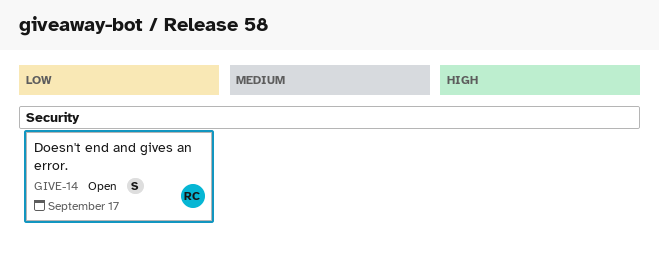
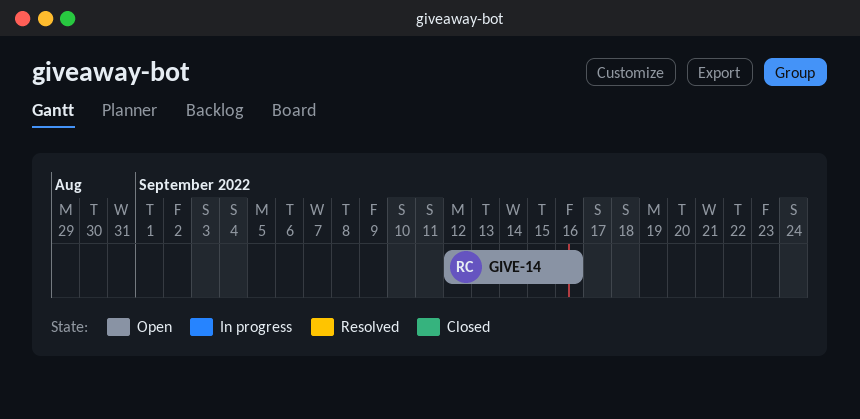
GIVE-14, due: Sep 17 -> Sep 16

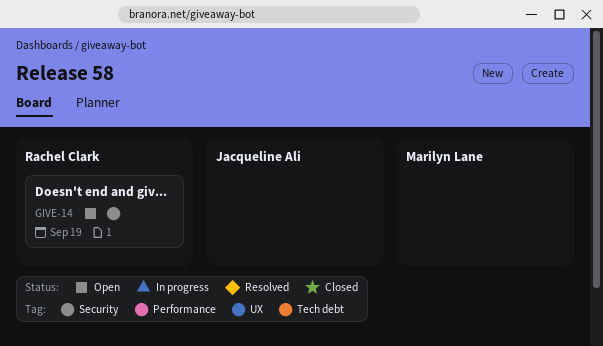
GIVE-14, due: Sep 16 -> Sep 19

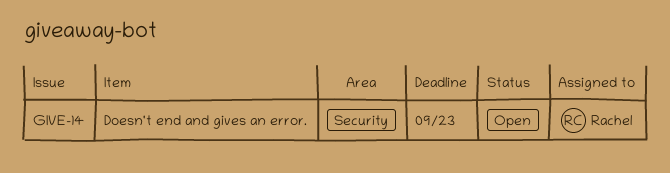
GIVE-14, due: Sep 19 -> Sep 23

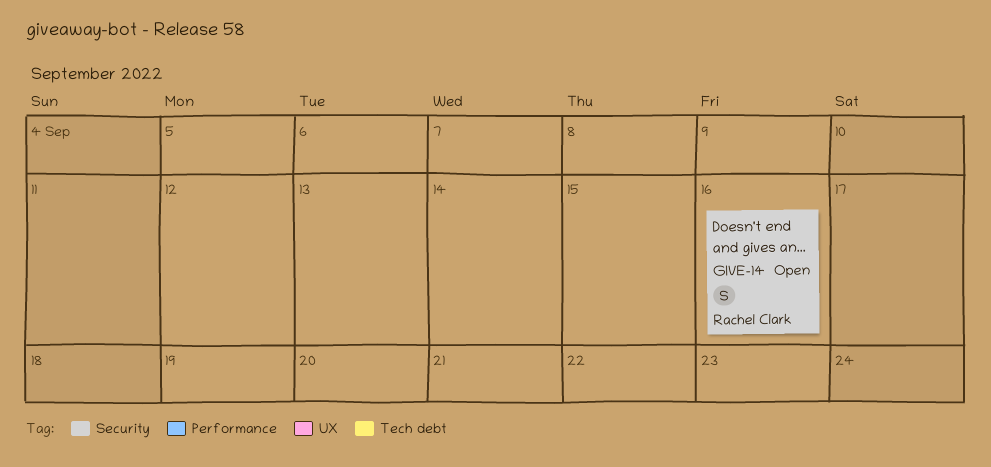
GIVE-14, due: Sep 23 -> Sep 16

